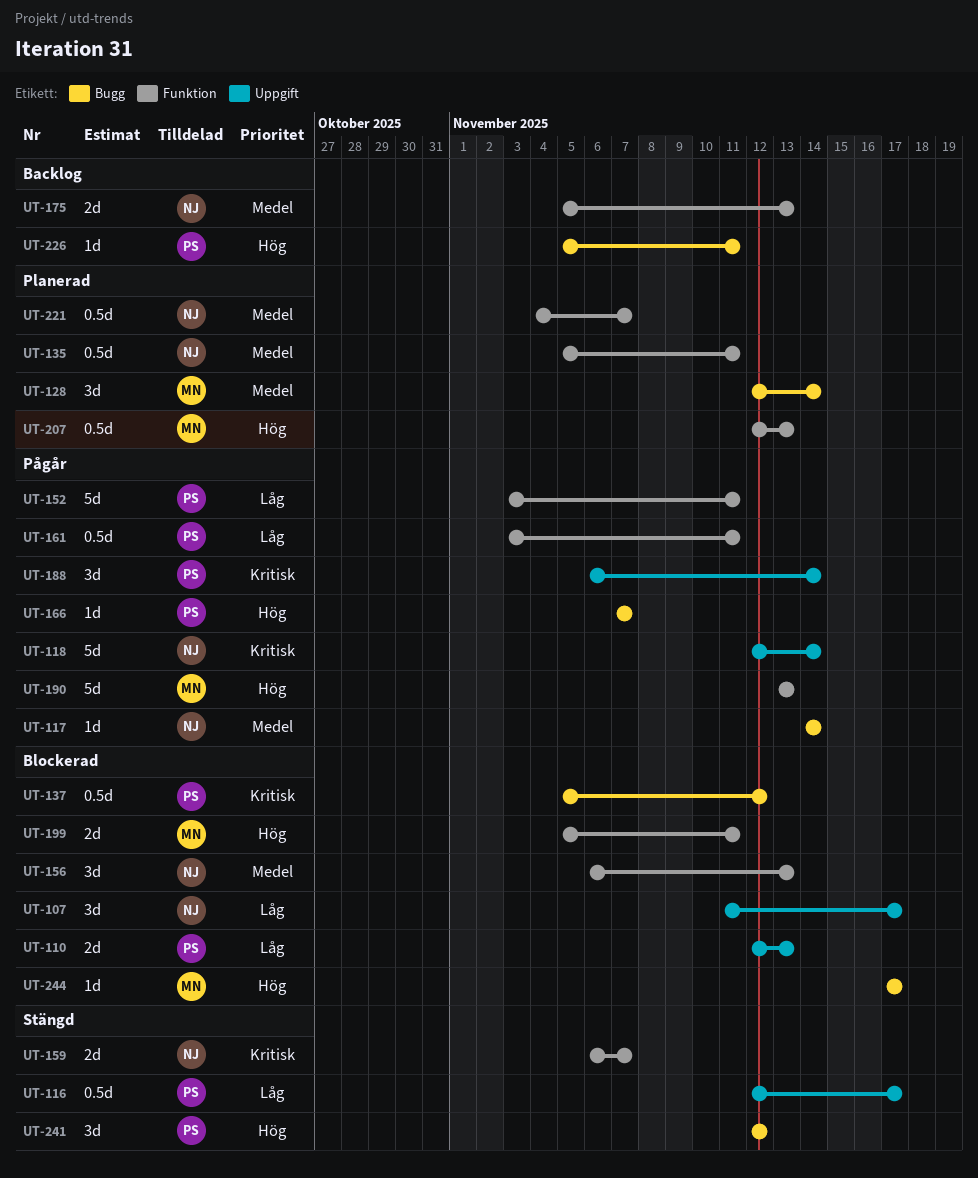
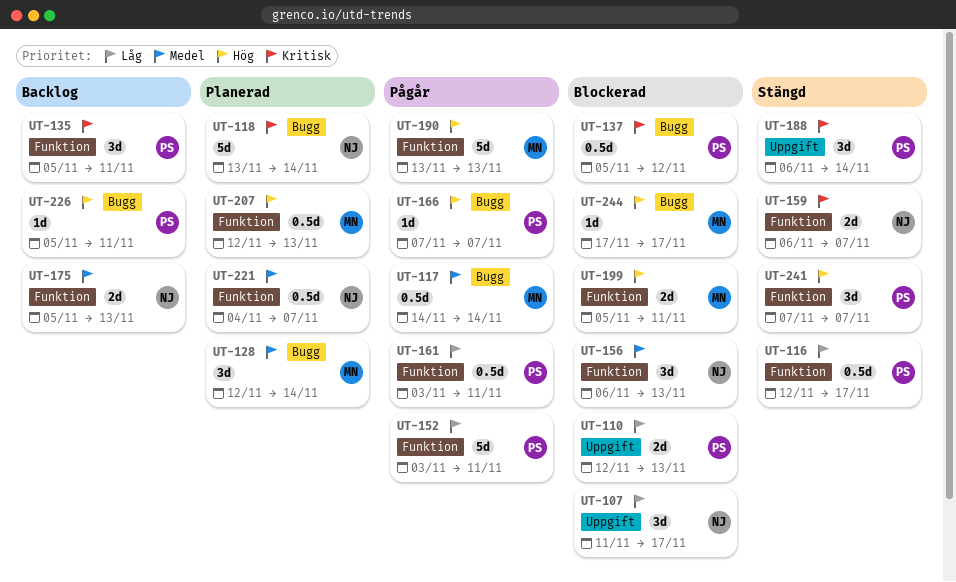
UT-116, label: Uppgift -> Funktion
UT-117, owner: NJ -> MN
UT-117, estimate: 1d -> 0.5d
UT-118, status: Pågår -> Planerad
UT-118, label: Uppgift -> Bugg
UT-118, start: Nov 12 -> Nov 13
UT-135, status: Planerad -> Backlog
UT-135, owner: NJ -> PS
UT-135, priority: Medel -> Kritisk
UT-135, estimate: 0.5d -> 3d
UT-188, status: Pågår -> Stängd
UT-241, label: Bugg -> Funktion
UT-241, start: Nov 12 -> Nov 7
UT-241, due: Nov 12 -> Nov 7

